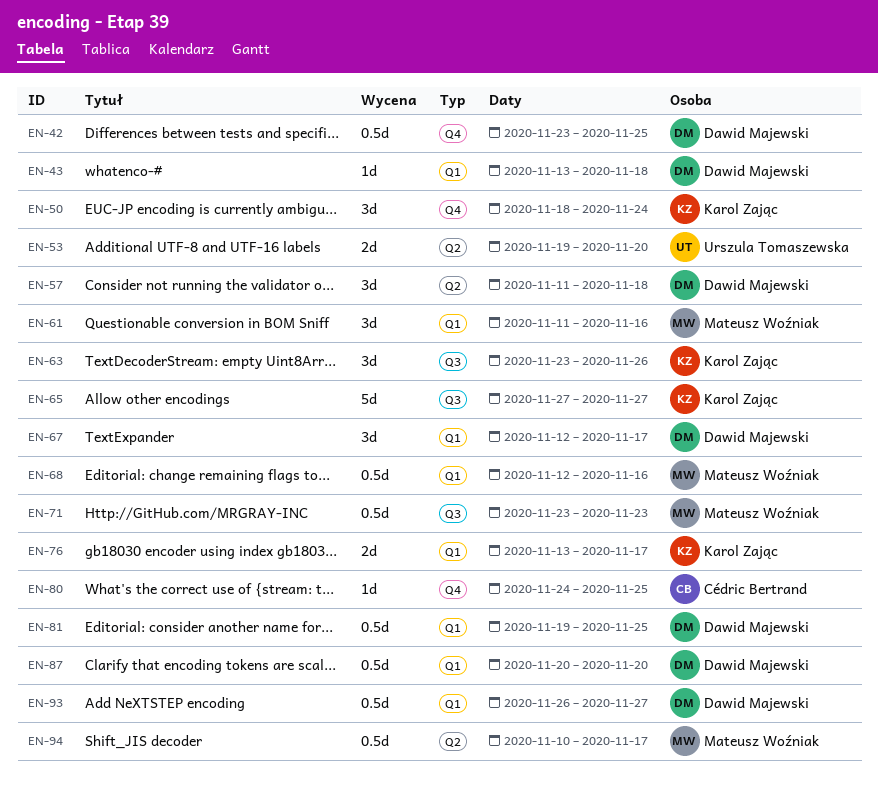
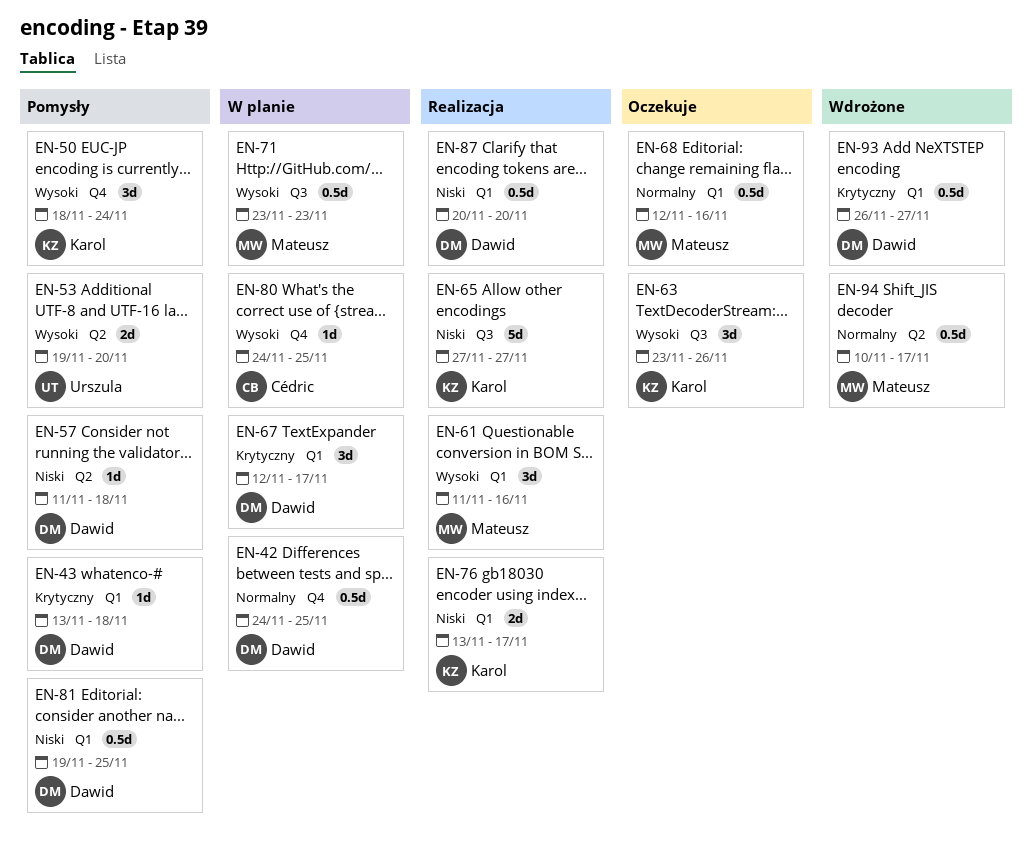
EN-42, start: Nov 23 -> Nov 24
EN-57, estimate: 3d -> 1d

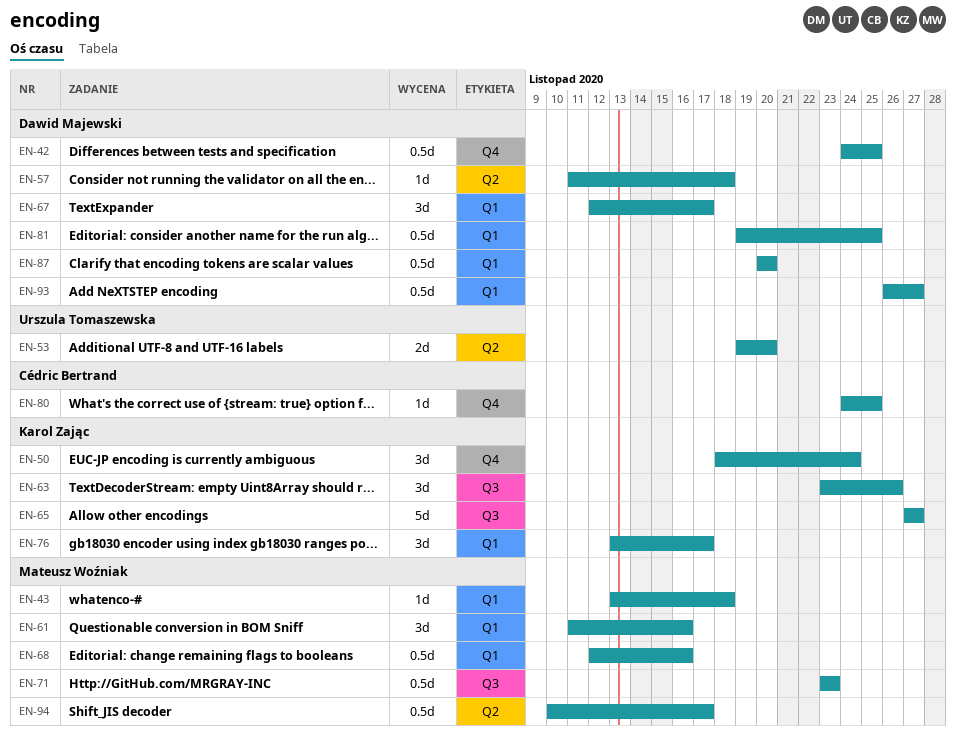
EN-43, owner: Dawid Majewski -> Mateusz Woźniak
EN-76, estimate: 2d -> 3d

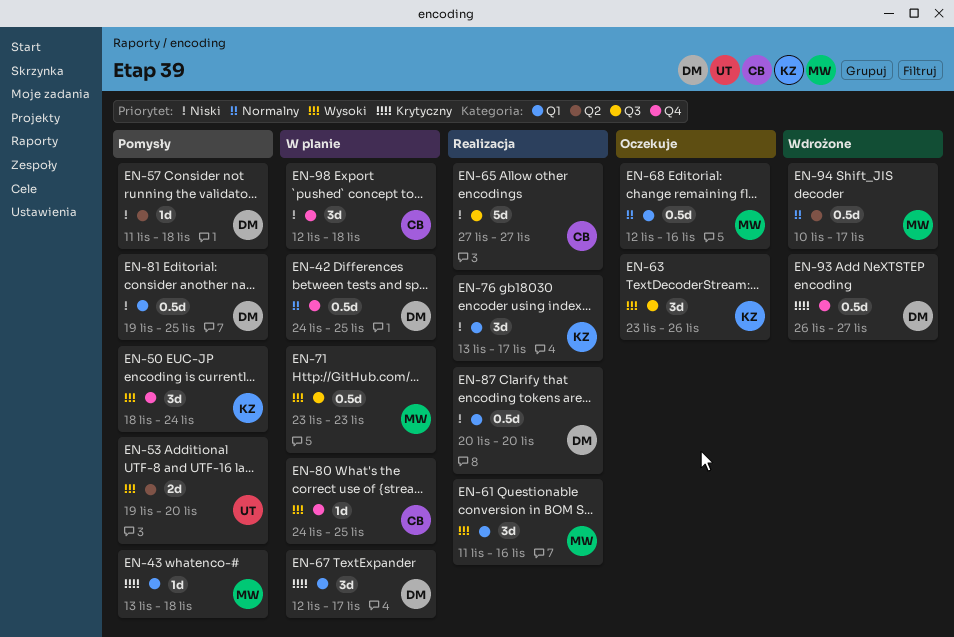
EN-65, owner: Karol Zając -> Cédric Bertrand
EN-93, label: Q1 -> Q4
EN-98: none -> present

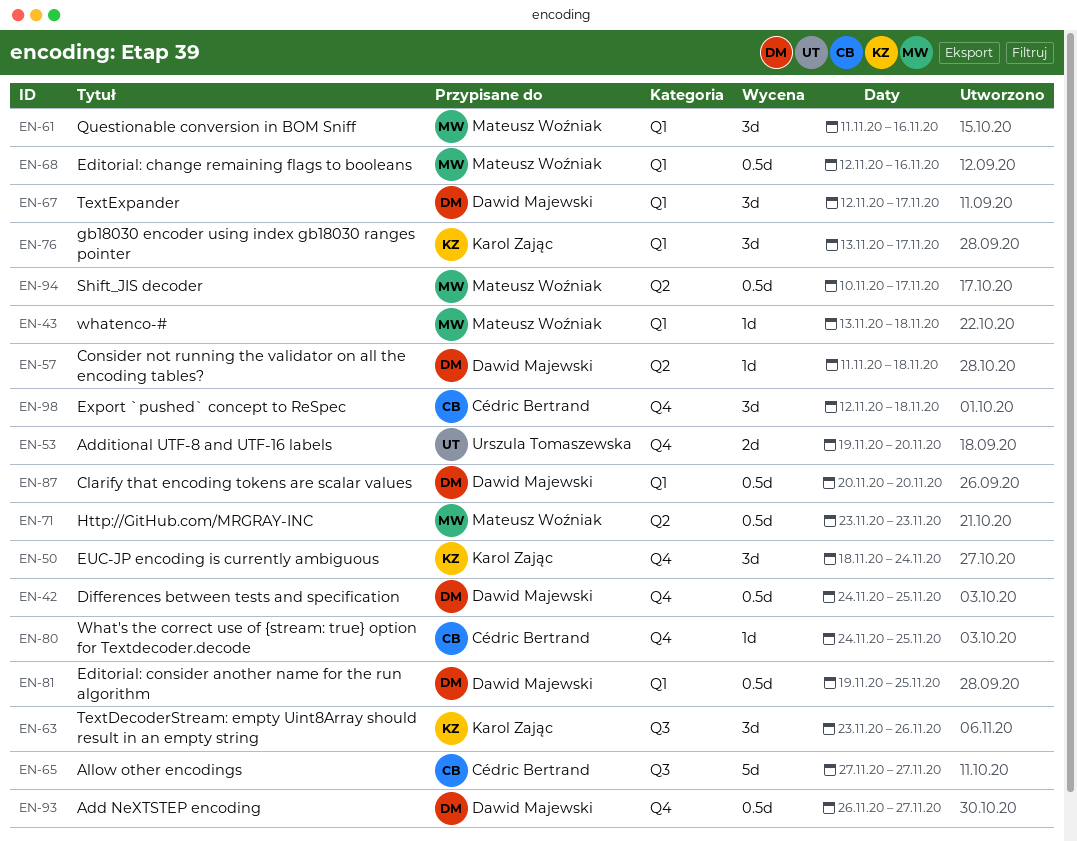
EN-53, label: Q2 -> Q4
EN-71, label: Q3 -> Q2

